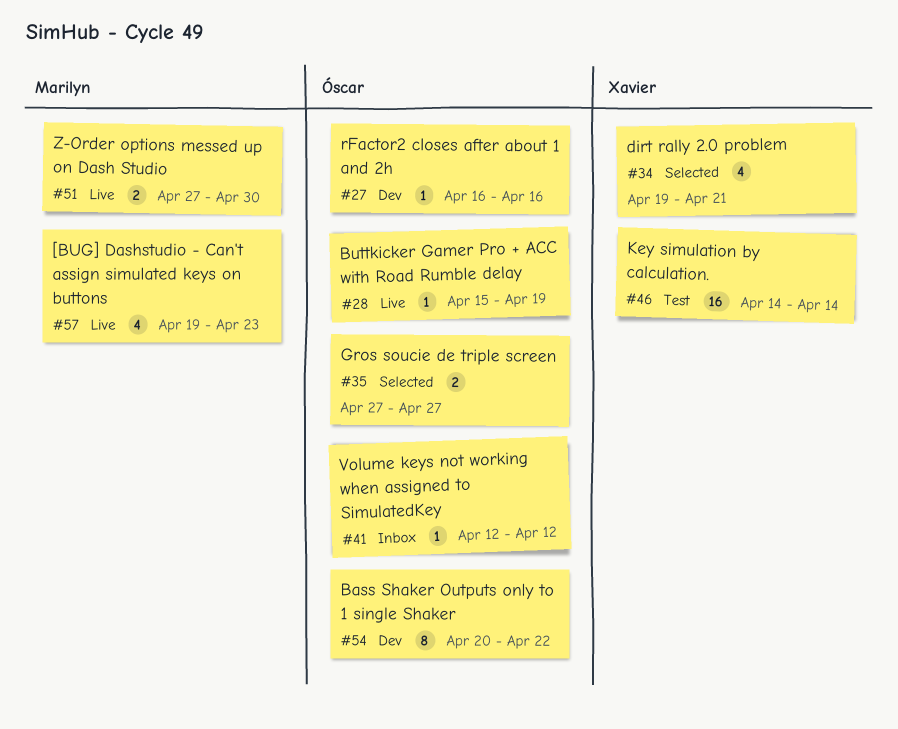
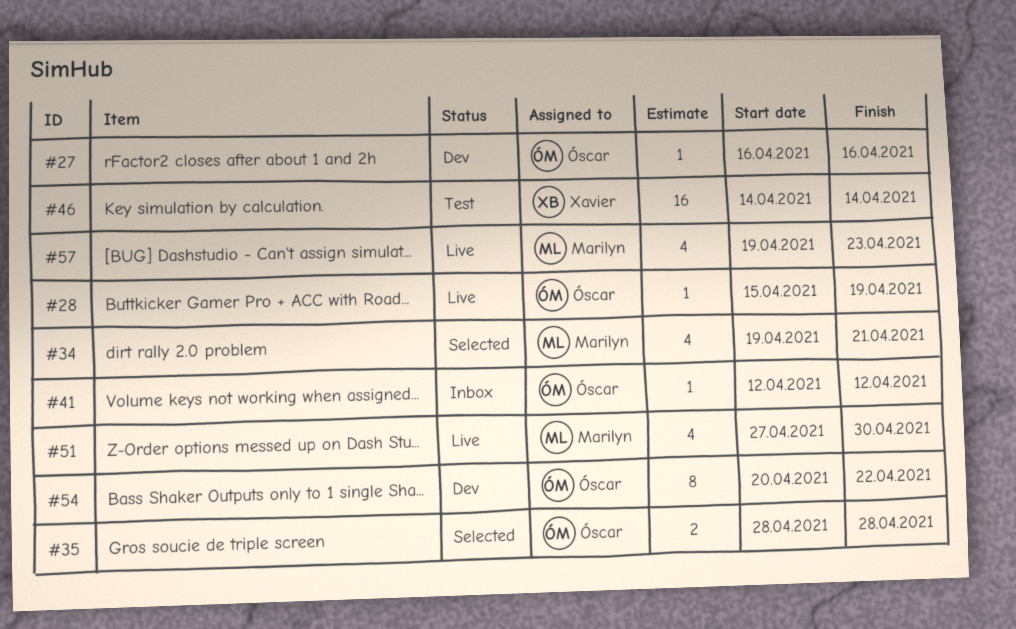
#34, owner: Xavier -> Marilyn
#35, start: Apr 27 -> Apr 28
#35, due: Apr 27 -> Apr 28
#51, estimate: 2 -> 4

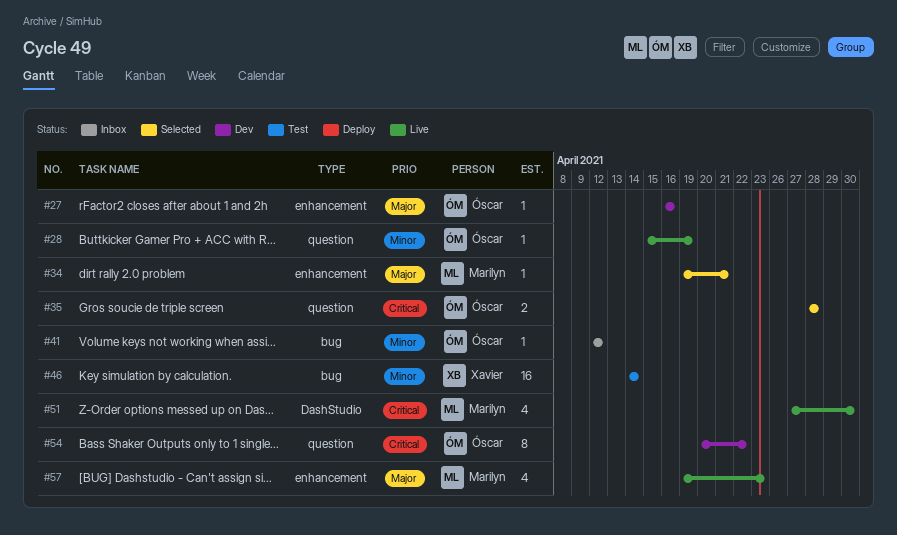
#34, estimate: 4 -> 1

